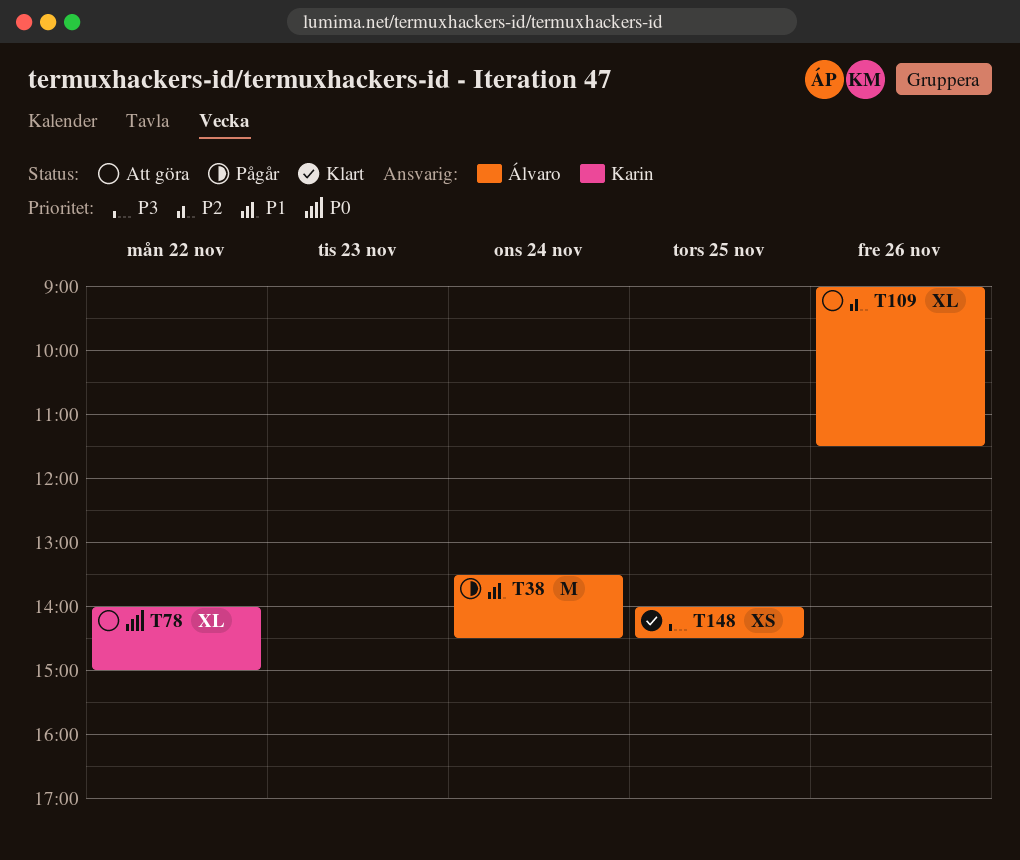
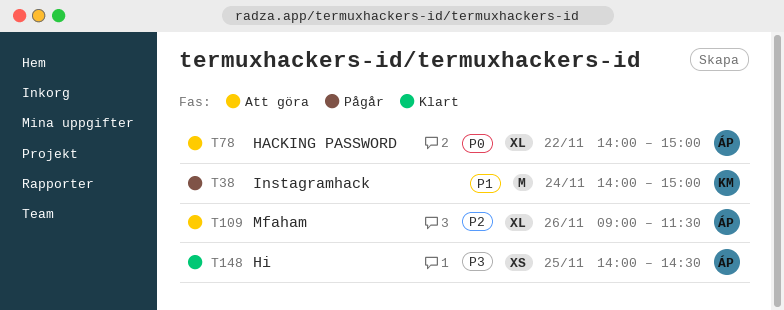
T38, owner: Álvaro -> Karin
T38, begins: 13:30 -> 14:00
T38, ends: 14:30 -> 15:00
T78, owner: Karin -> Álvaro

